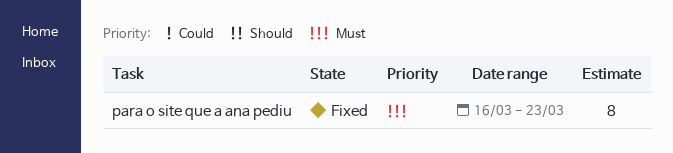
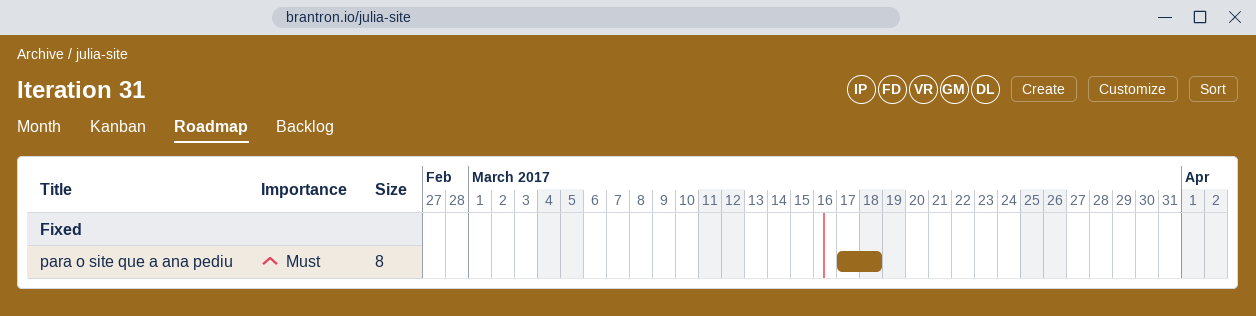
para o site que a ana pediu, start: Mar 16 -> Mar 17
para o site que a ana pediu, due: Mar 23 -> Mar 18

